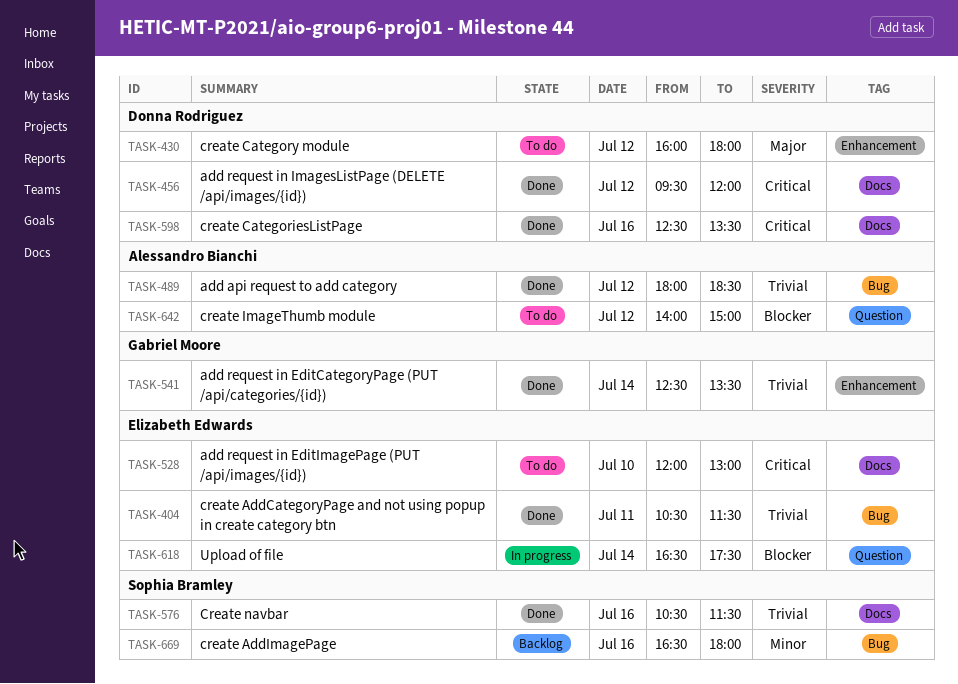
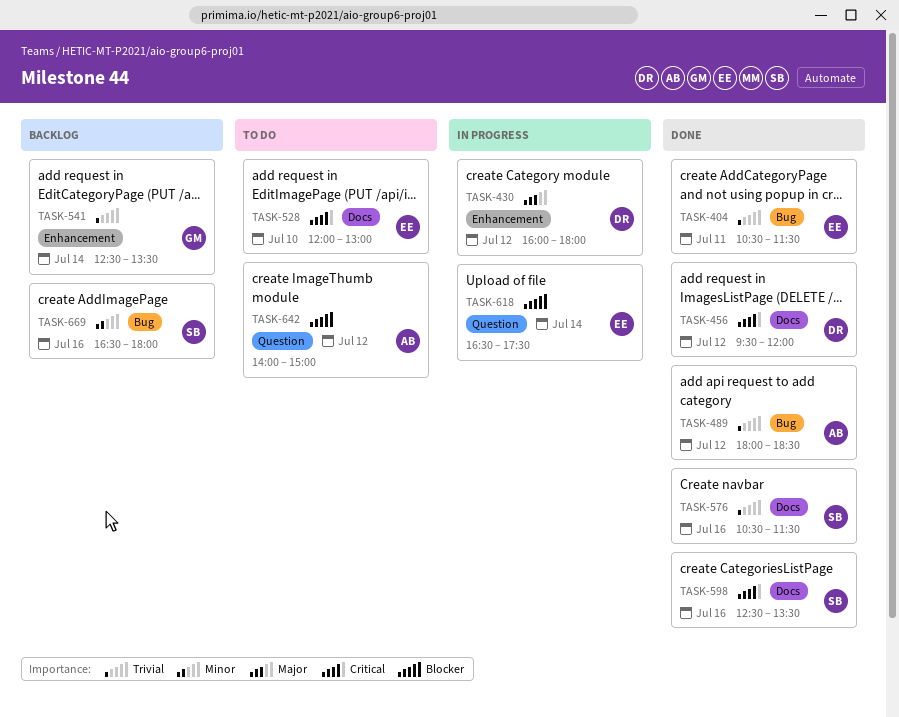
TASK-430, status: To do -> In progress
TASK-541, status: Done -> Backlog
TASK-598, owner: Donna Rodriguez -> Sophia Bramley

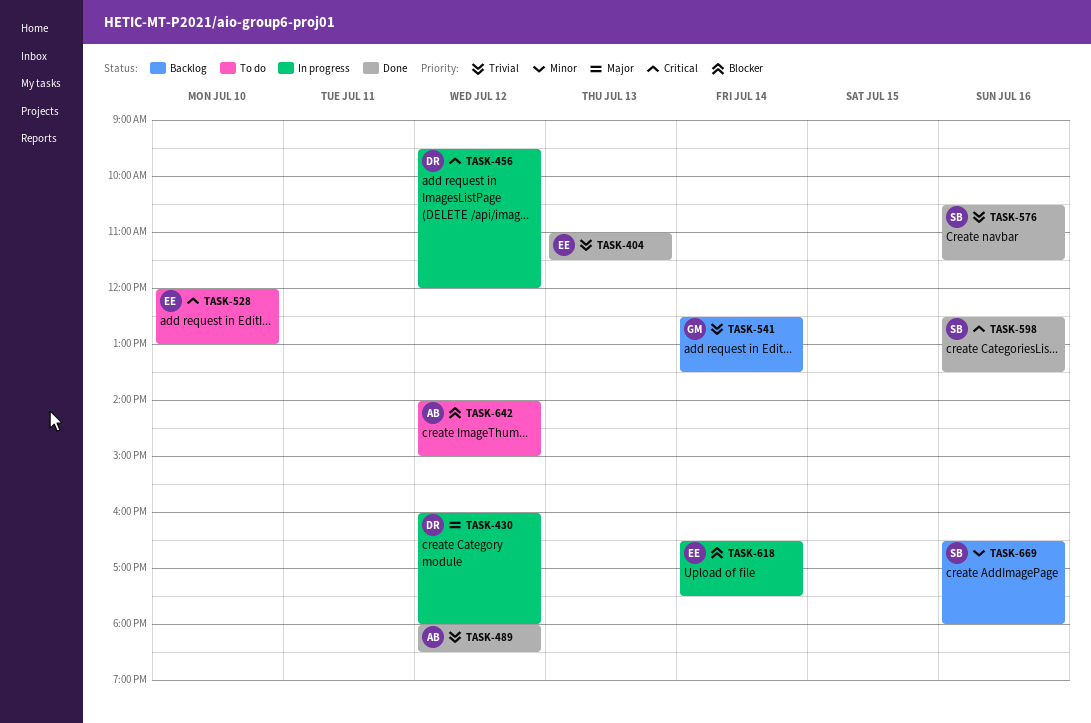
TASK-404, day: Jul 11 -> Jul 13
TASK-404, begins: 10:30 -> 11:00
TASK-456, status: Done -> In progress

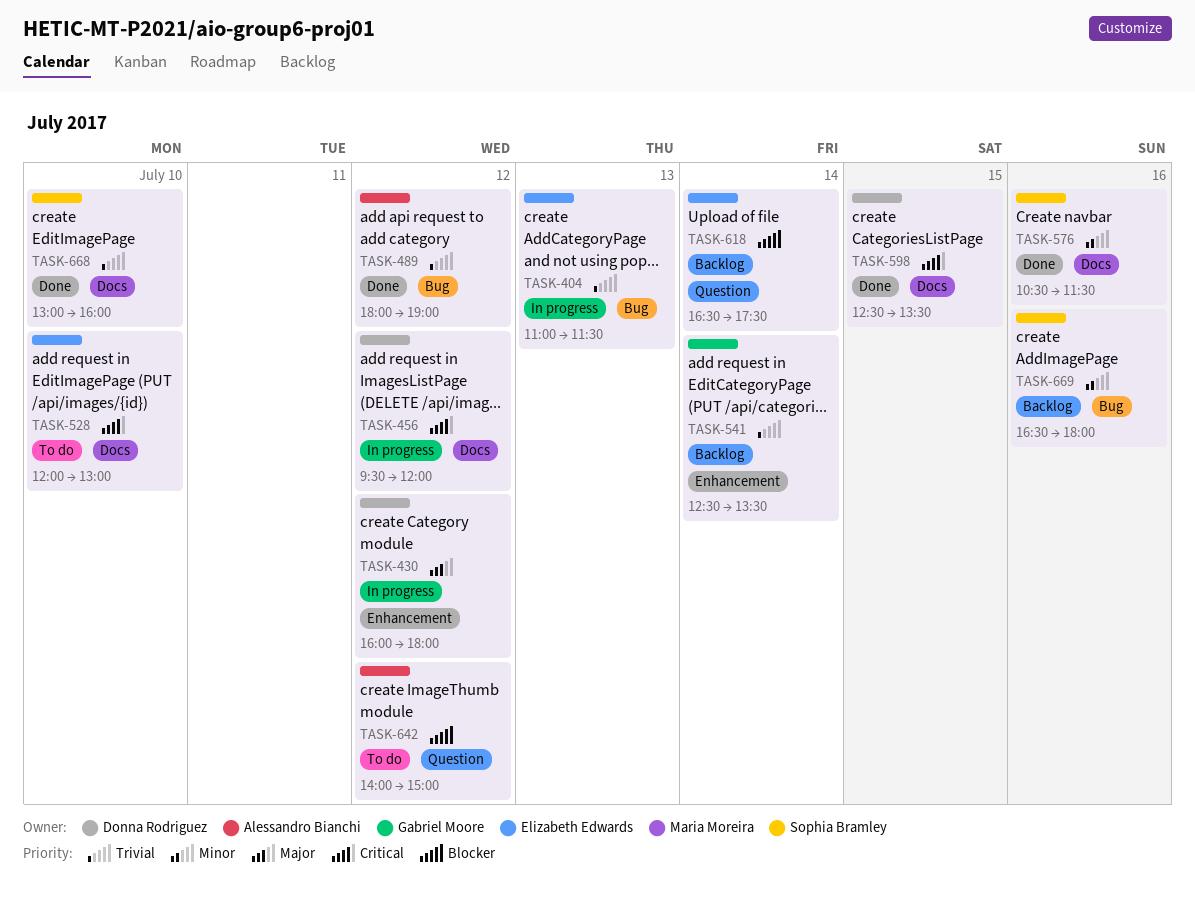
TASK-404, status: Done -> In progress
TASK-489, ends: 18:30 -> 19:00
TASK-576, priority: Trivial -> Minor
TASK-598, owner: Sophia Bramley -> Donna Rodriguez
TASK-598, day: Jul 16 -> Jul 15
TASK-618, status: In progress -> Backlog
TASK-668: none -> present

